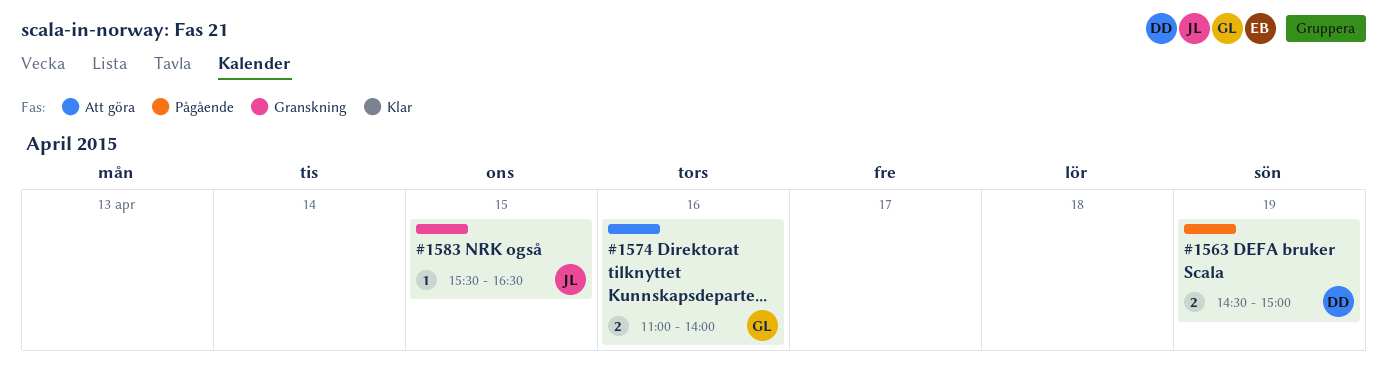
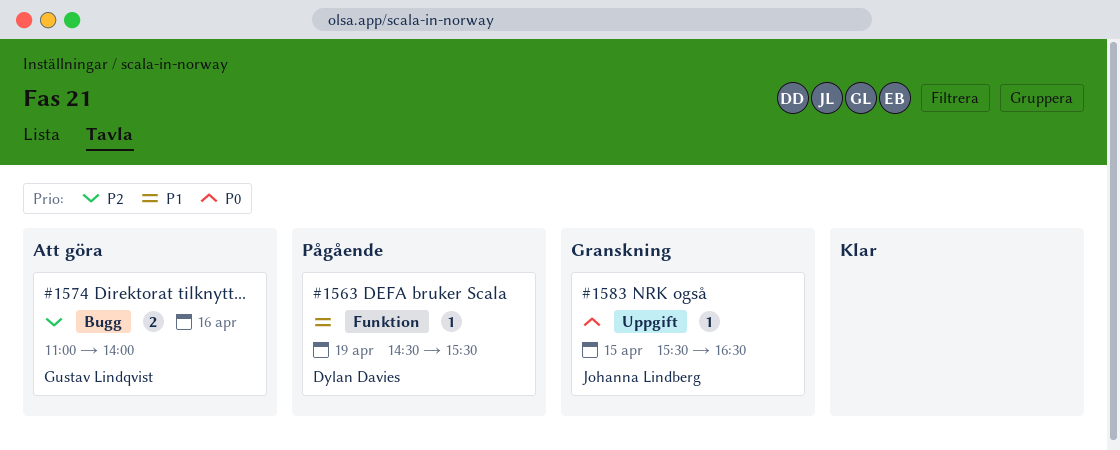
#1563, estimate: 2 -> 1
#1563, ends: 15:00 -> 15:30

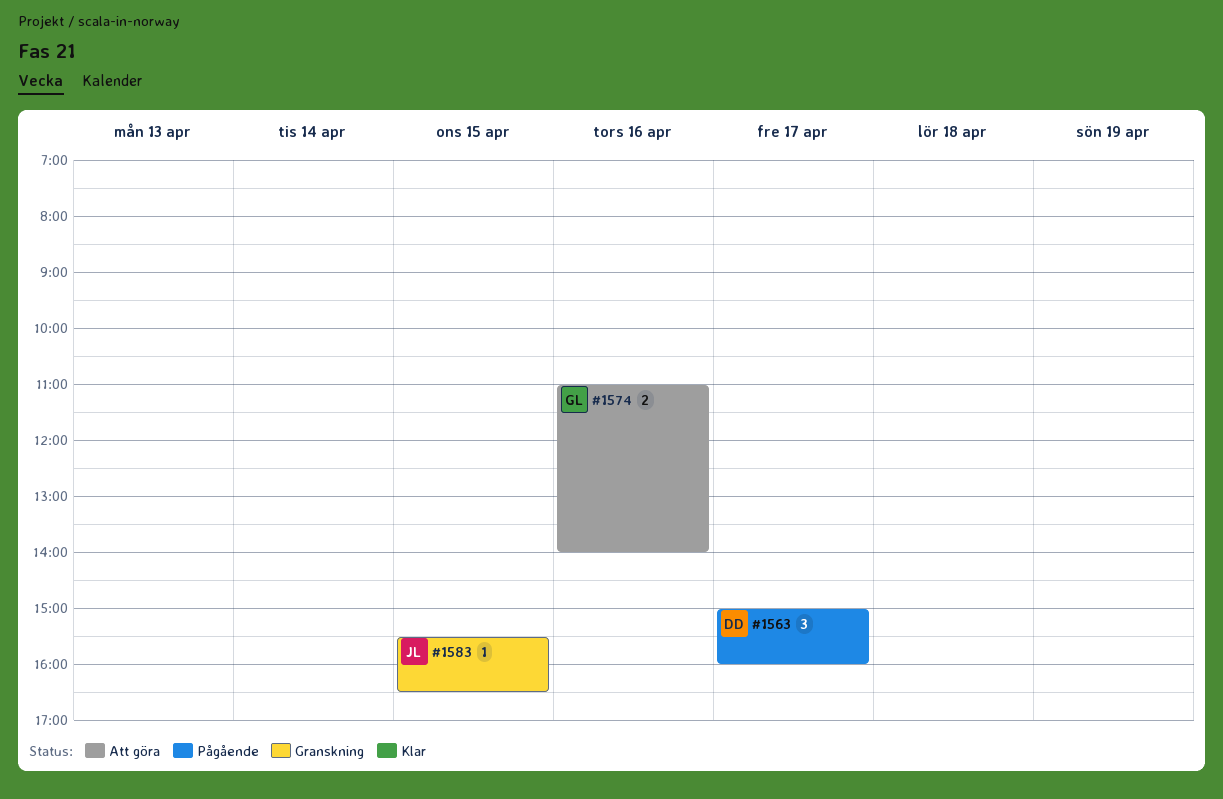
#1563, estimate: 1 -> 3
#1563, day: Apr 19 -> Apr 17
#1563, begins: 14:30 -> 15:00
#1563, ends: 15:30 -> 16:00

